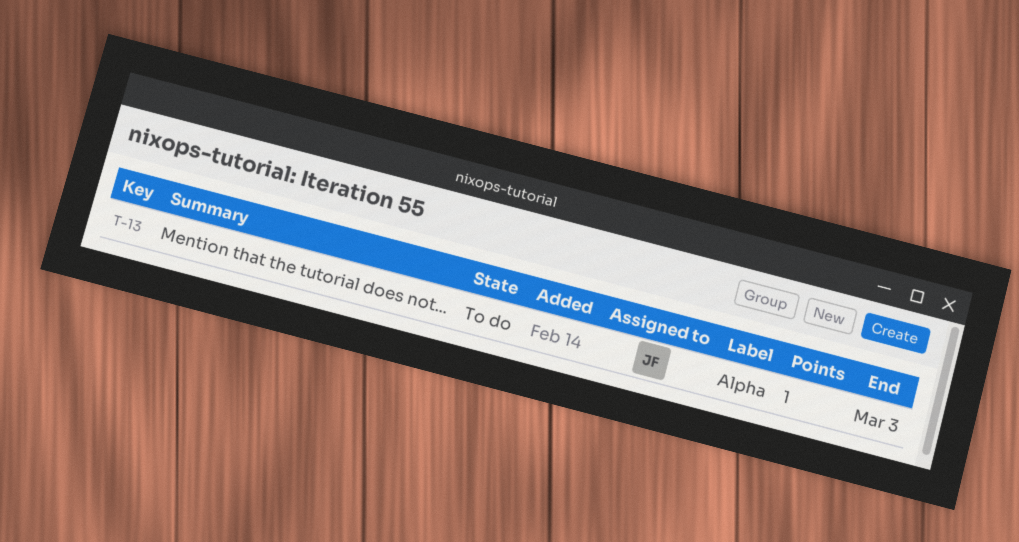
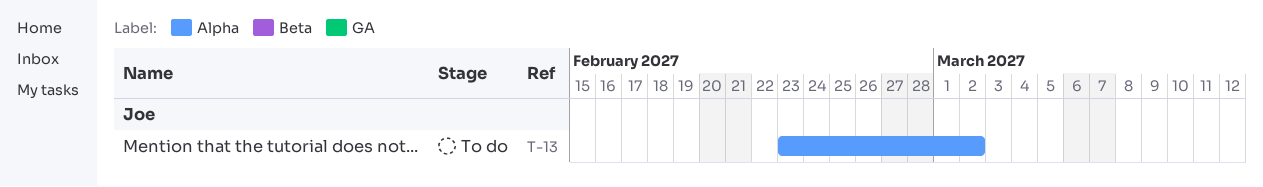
T-13, due: Mar 3 -> Mar 2

